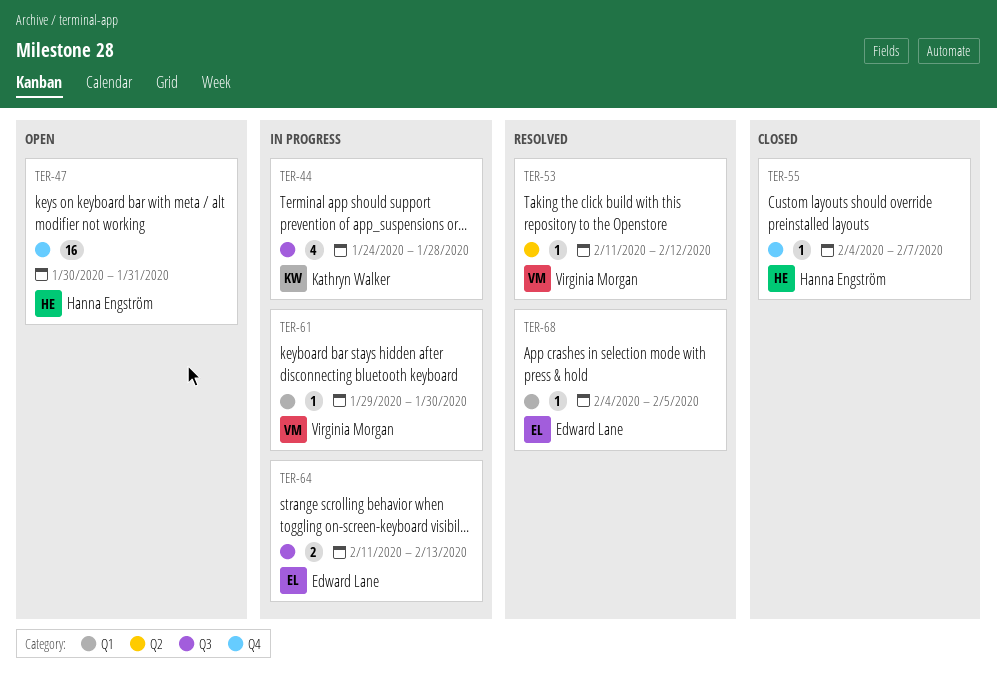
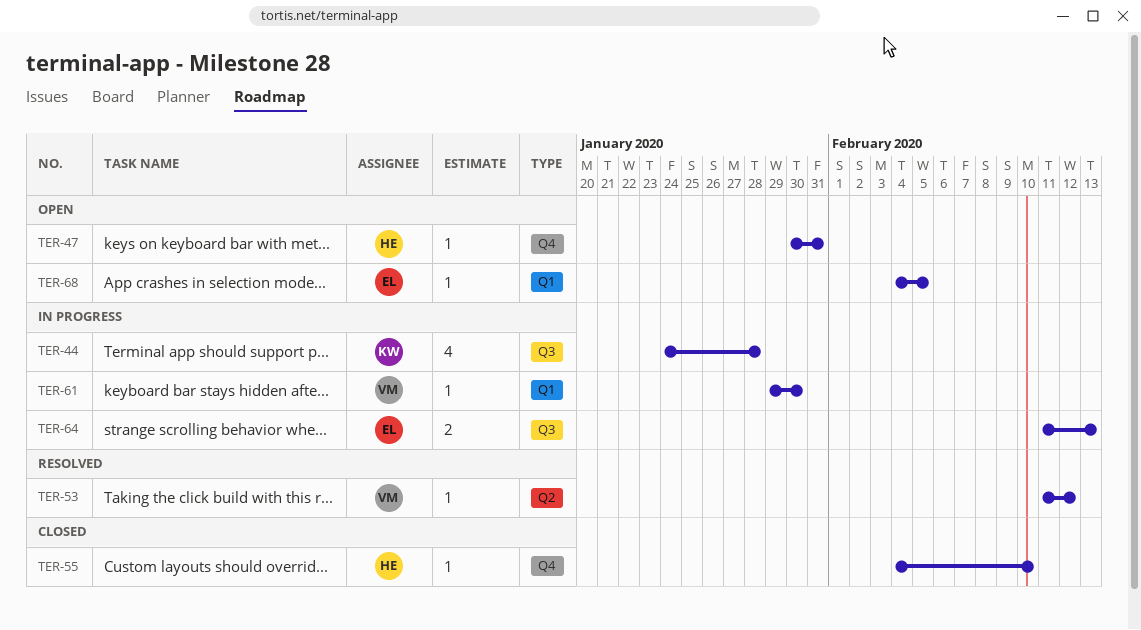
TER-47, estimate: 16 -> 1
TER-55, due: Feb 7 -> Feb 10
TER-68, status: Resolved -> Open

